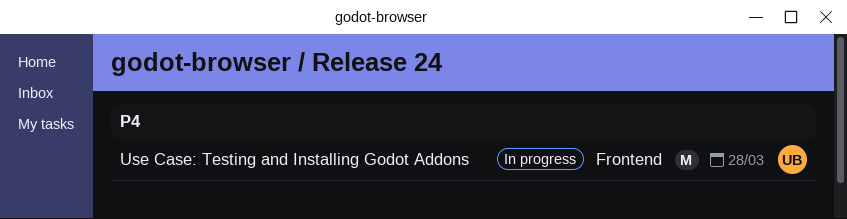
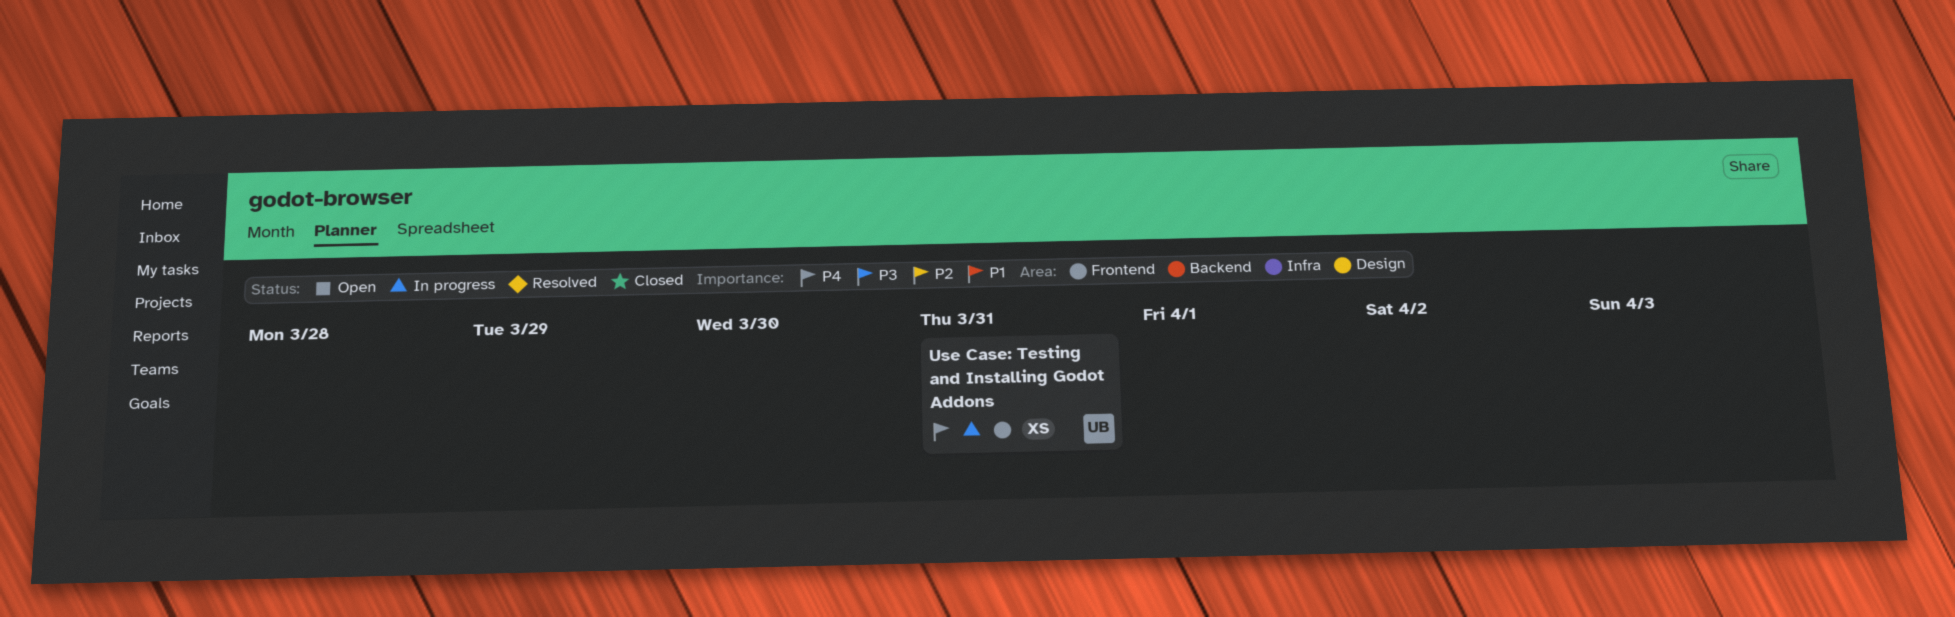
Use Case: Testing and Installing Godot Addons, estimate: M -> XS
Use Case: Testing and Installing Godot Addons, due: Mar 28 -> Mar 31

